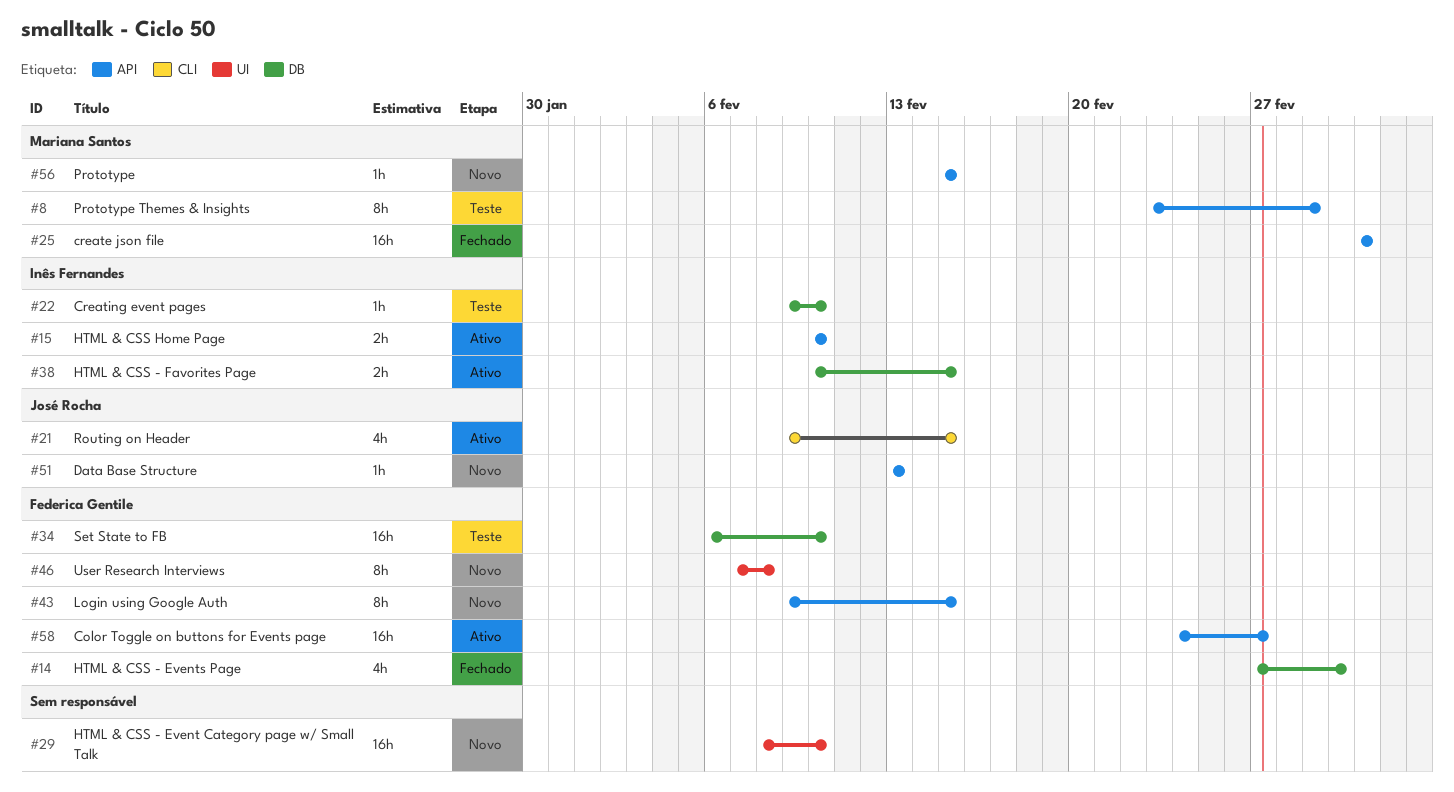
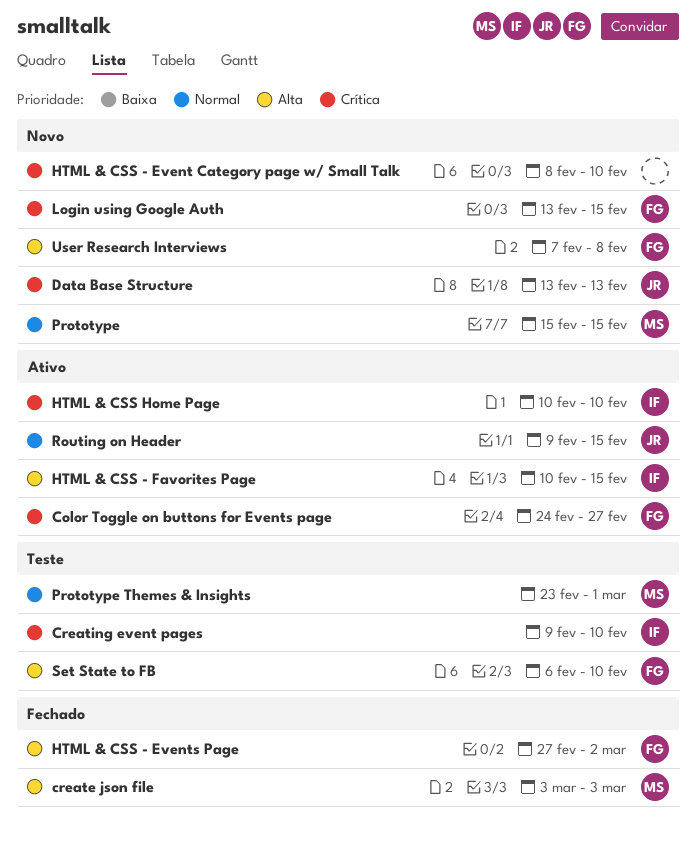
Login using Google Auth, start: Feb 9 -> Feb 13

